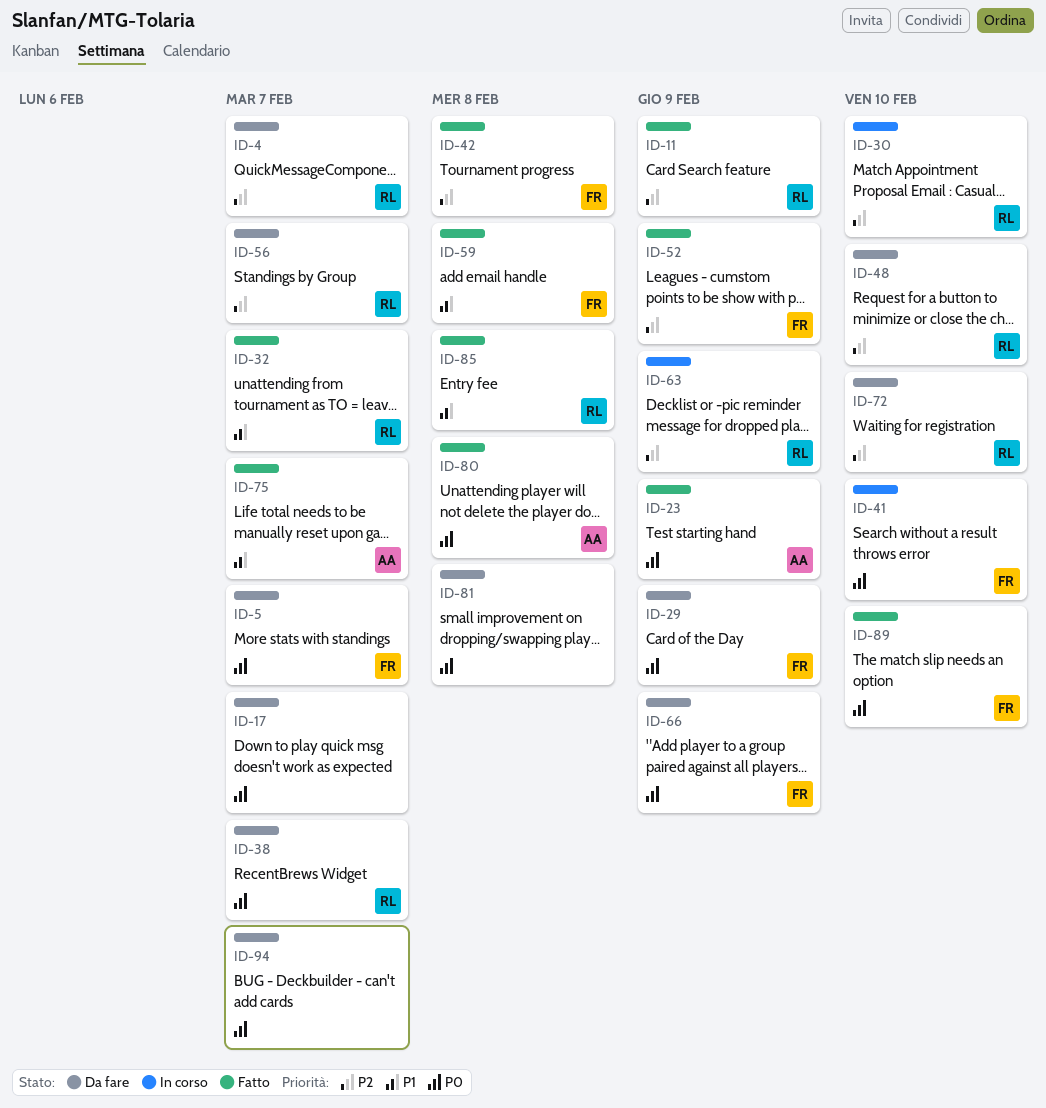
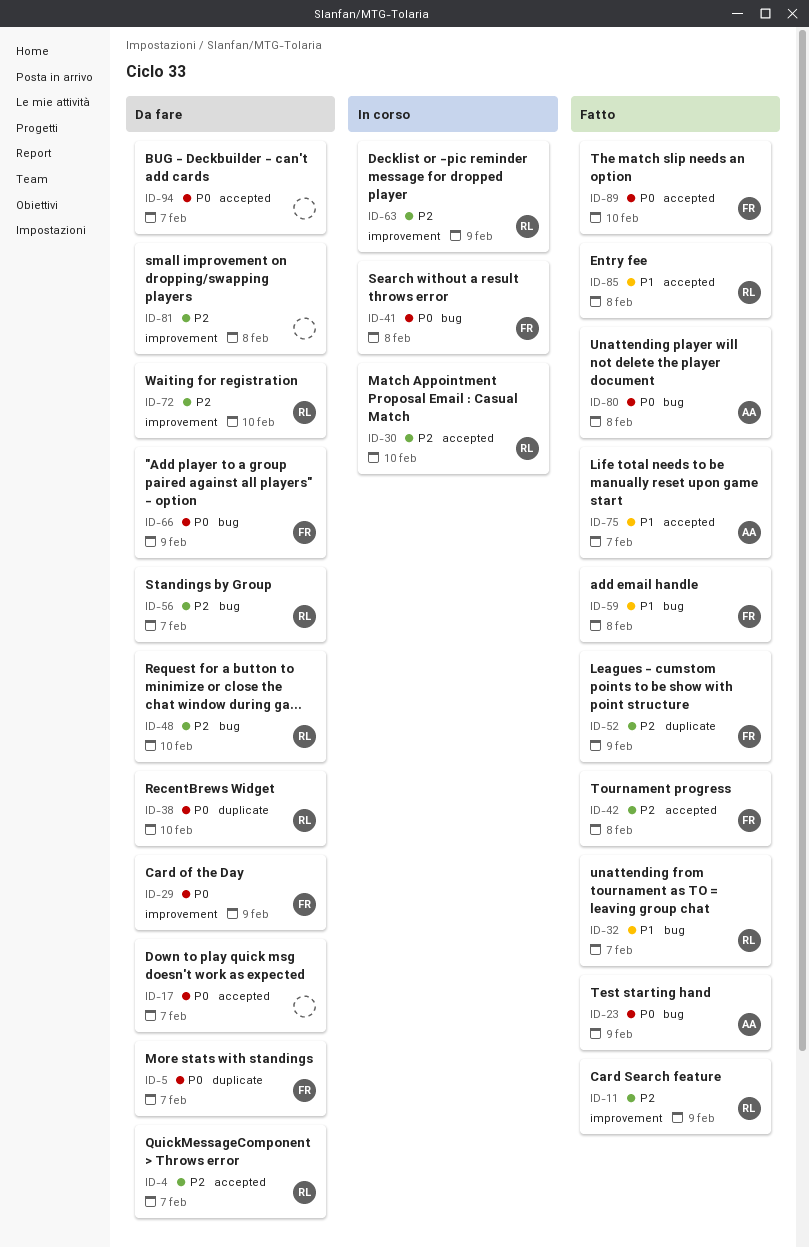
ID-38, due: Feb 7 -> Feb 10
ID-41, due: Feb 10 -> Feb 8
ID-81, priority: P0 -> P2

